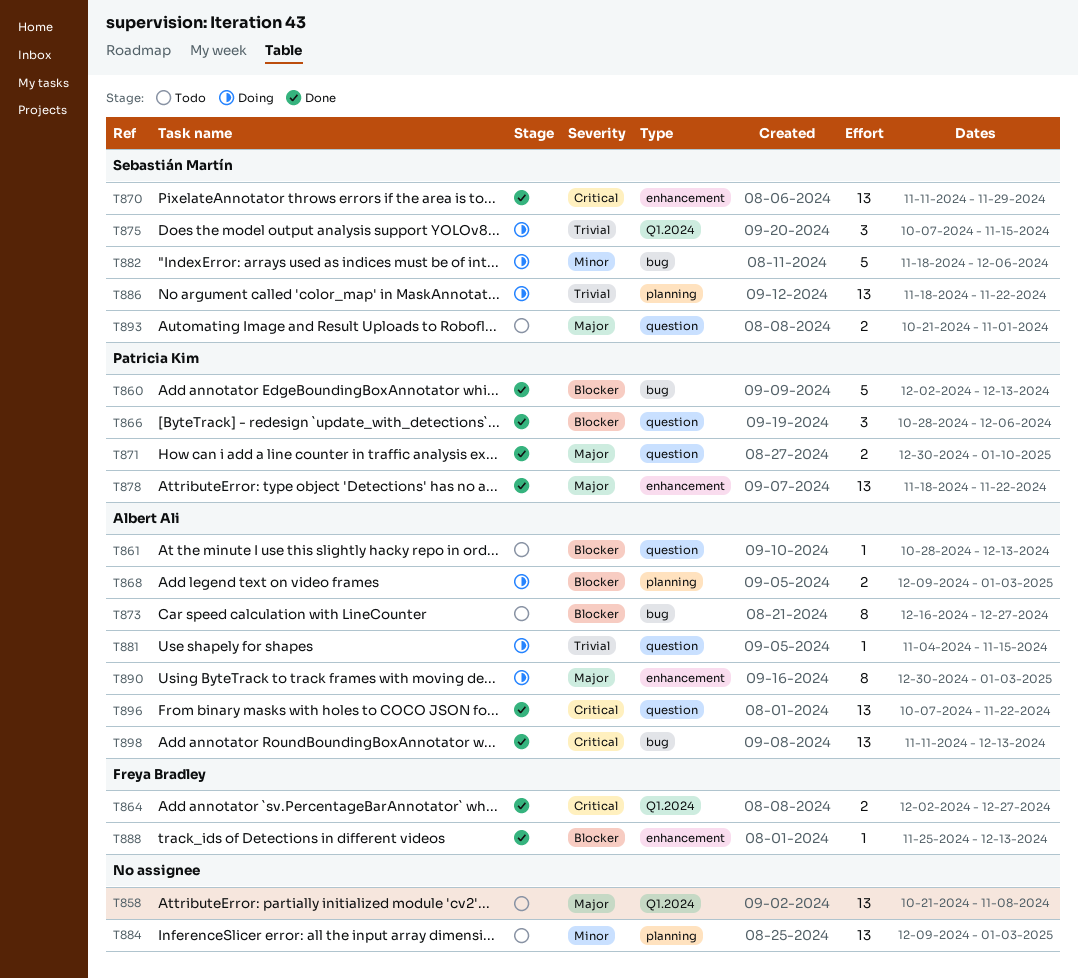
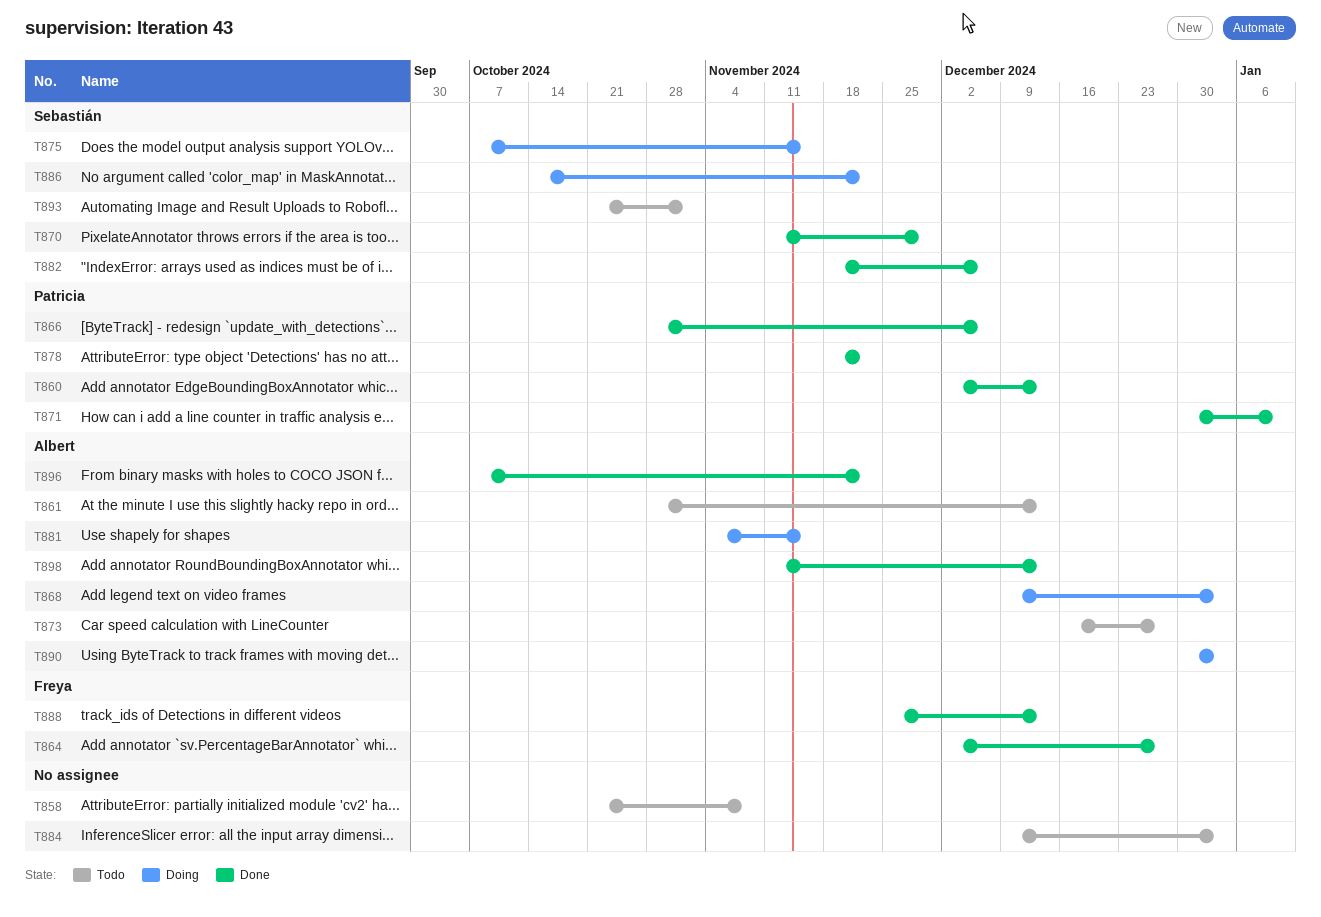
T882, status: Doing -> Done
T886, start: Nov 18 -> Oct 14

